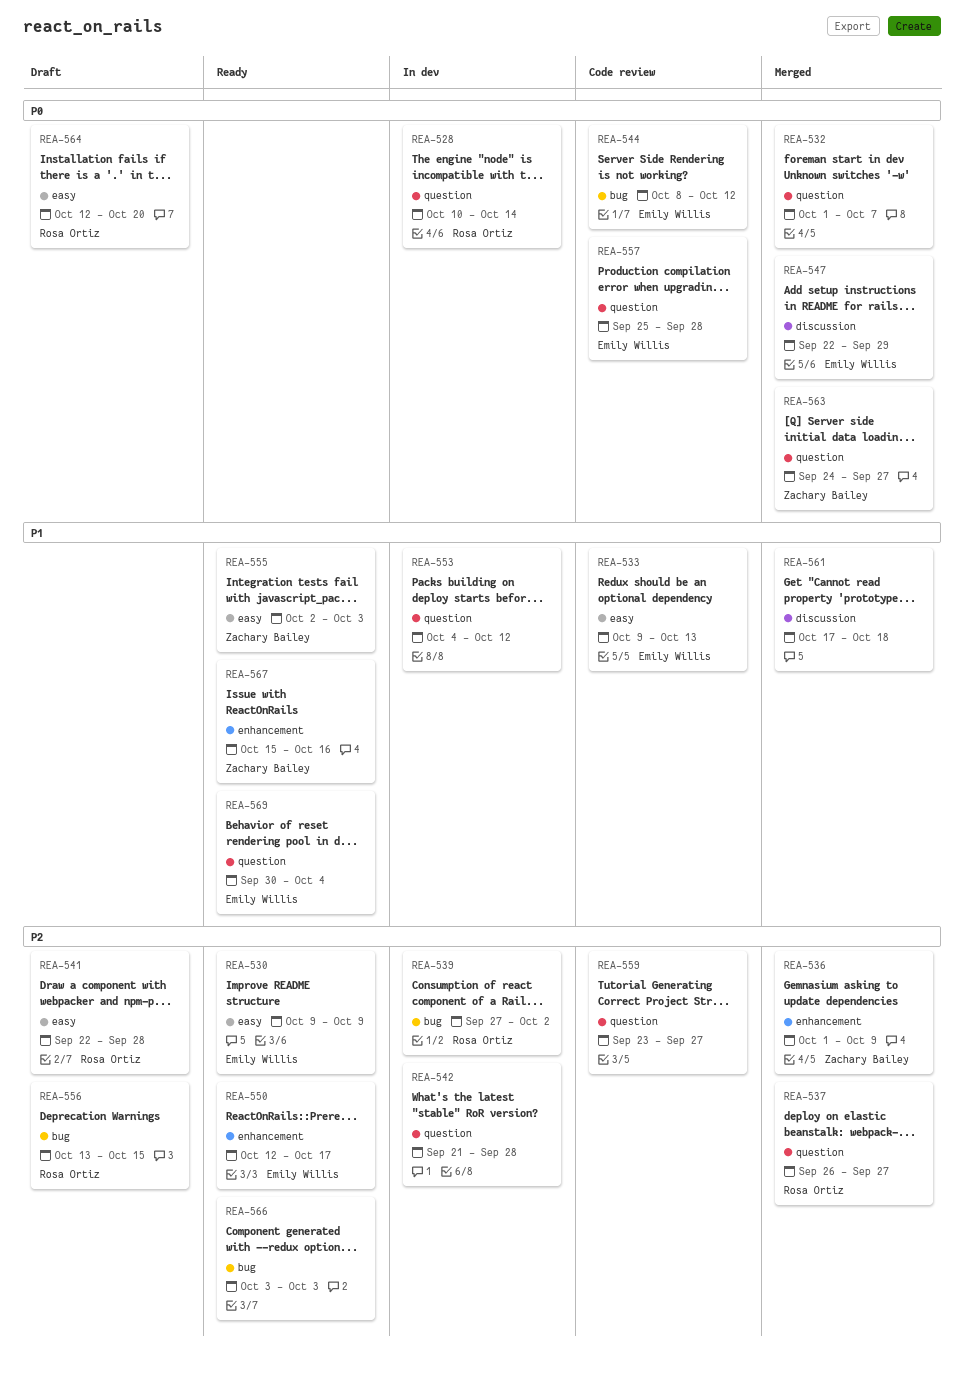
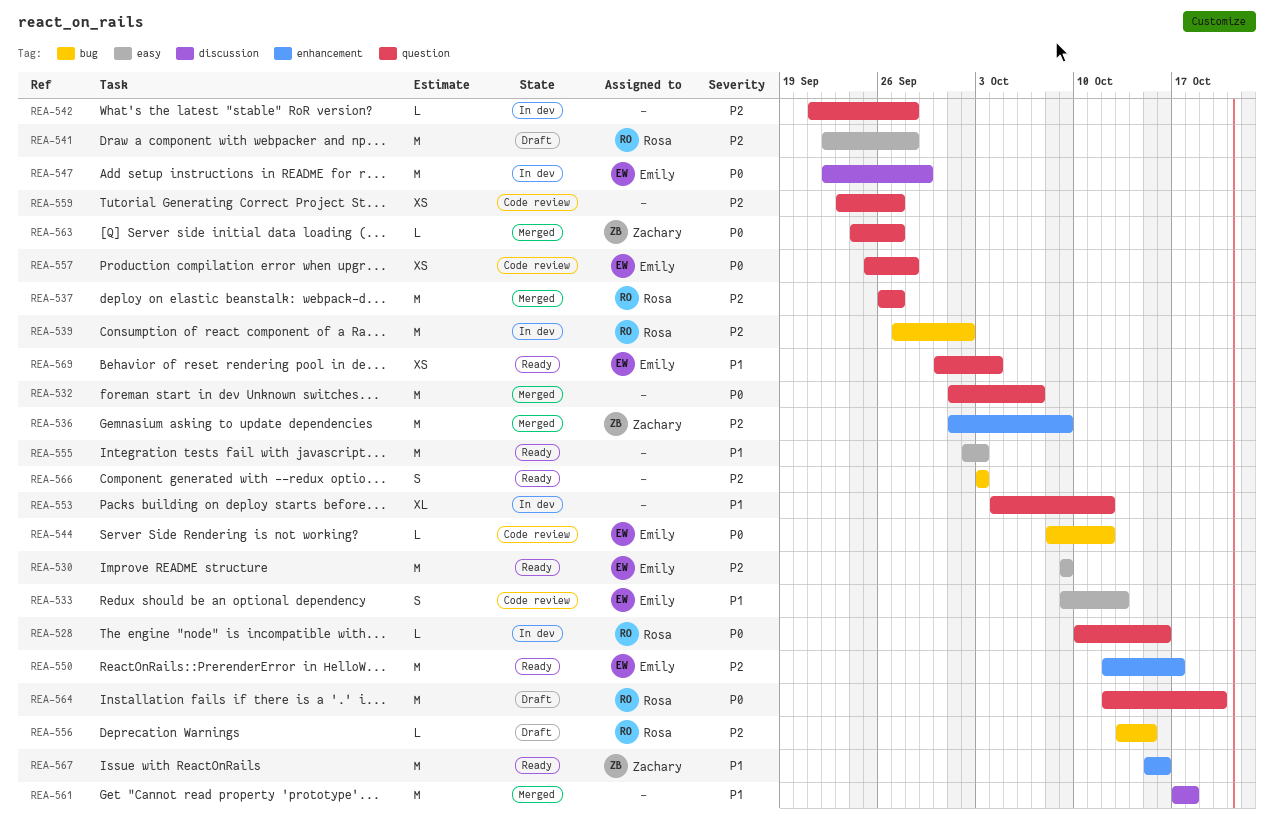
REA-528, due: Oct 14 -> Oct 16
REA-547, status: Merged -> In dev
REA-555, owner: Zachary Bailey -> none
REA-564, label: easy -> question

